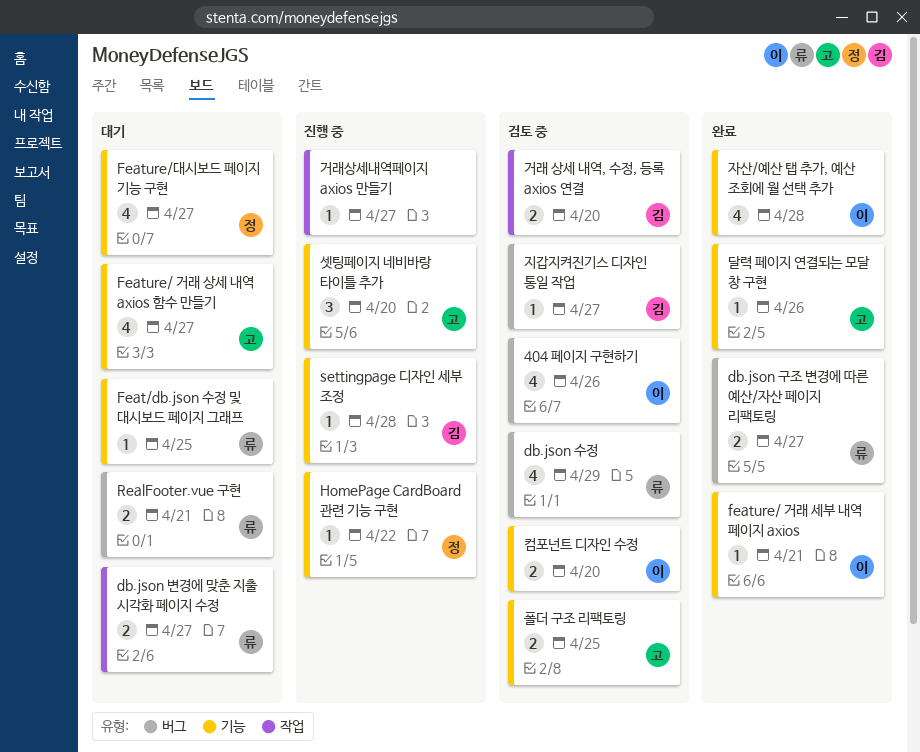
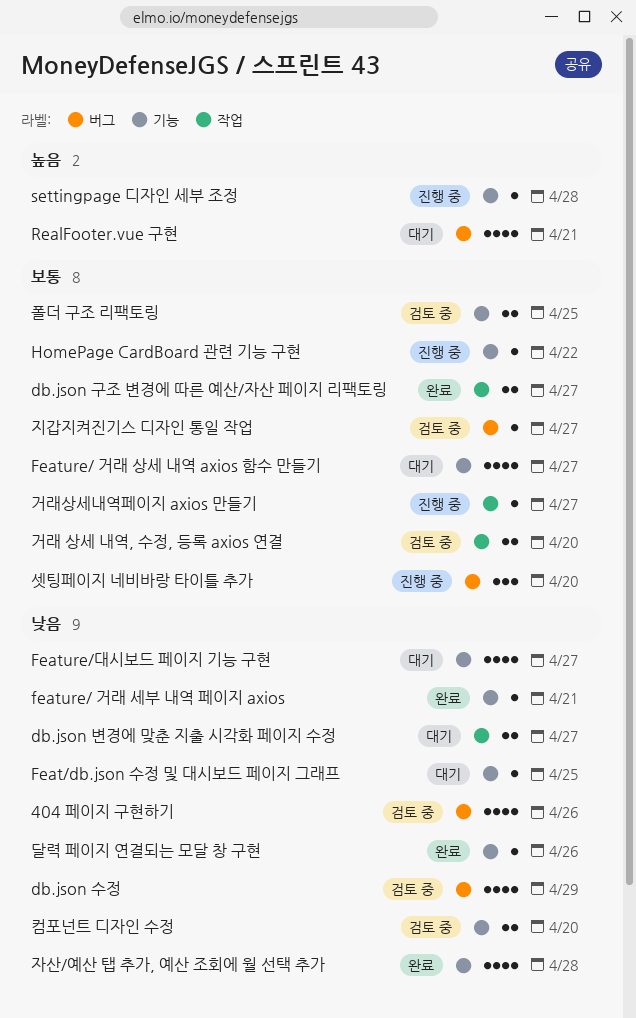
db.json 구조 변경에 따른 예산/자산 페이지 리팩토링, label: 버그 -> 작업
RealFooter.vue 구현, estimate: 2 -> 4
셋팅페이지 네비바랑 타이틀 추가, label: 기능 -> 버그

